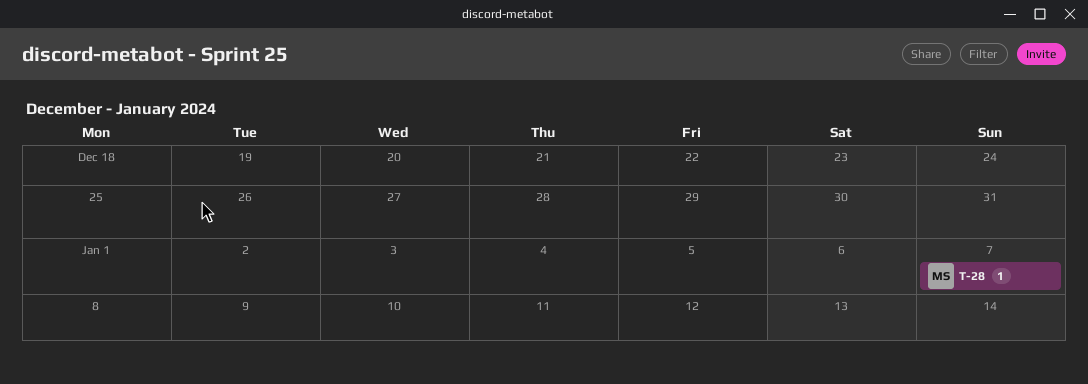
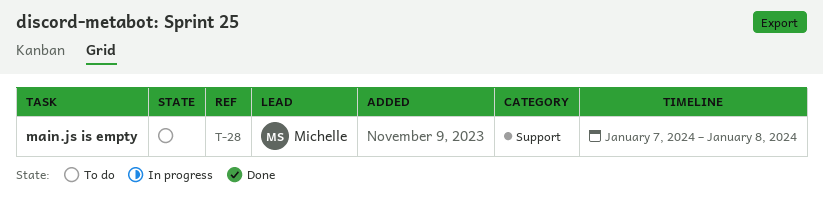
T-28, due: Jan 7 -> Jan 8

